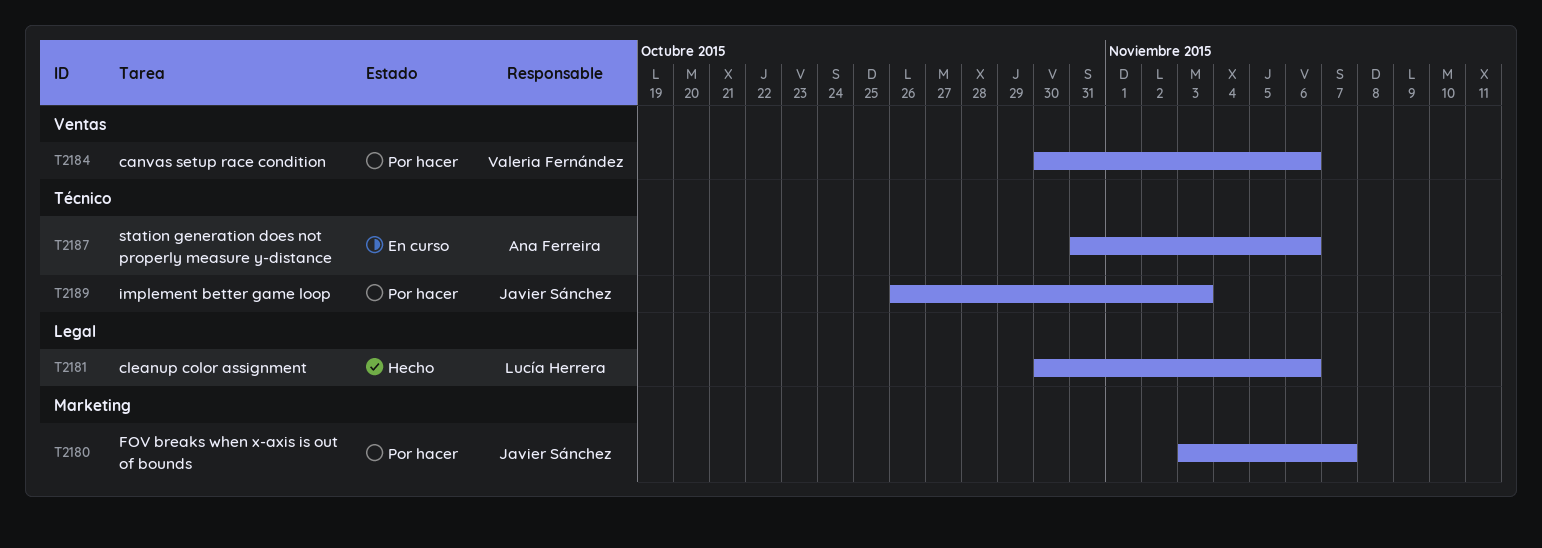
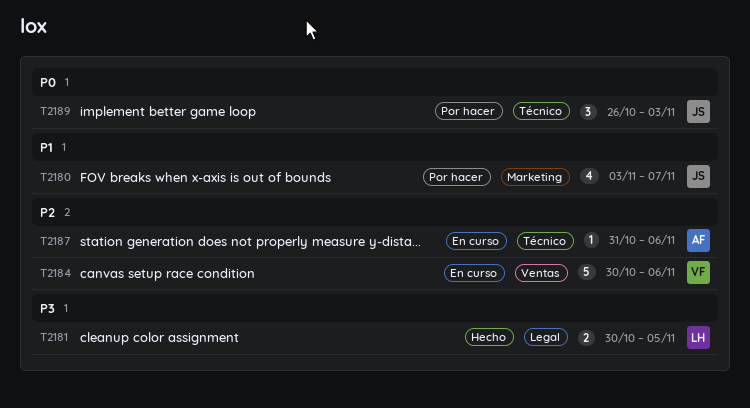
T2181, due: Nov 6 -> Nov 5
T2184, status: Por hacer -> En curso

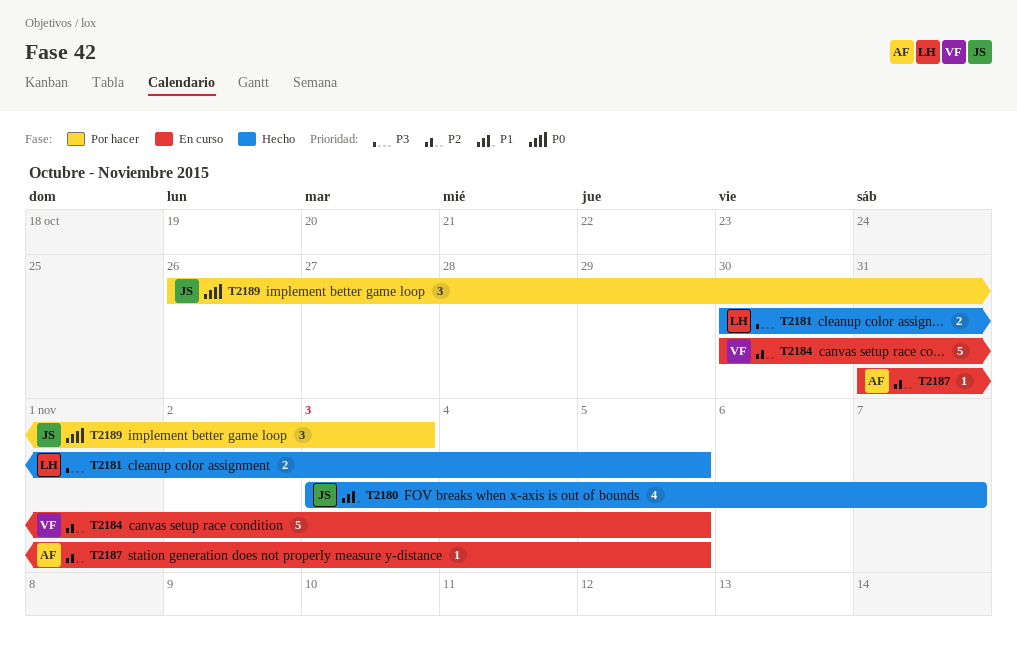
T2180, status: Por hacer -> Hecho
T2184, due: Nov 6 -> Nov 5
T2187, due: Nov 6 -> Nov 5

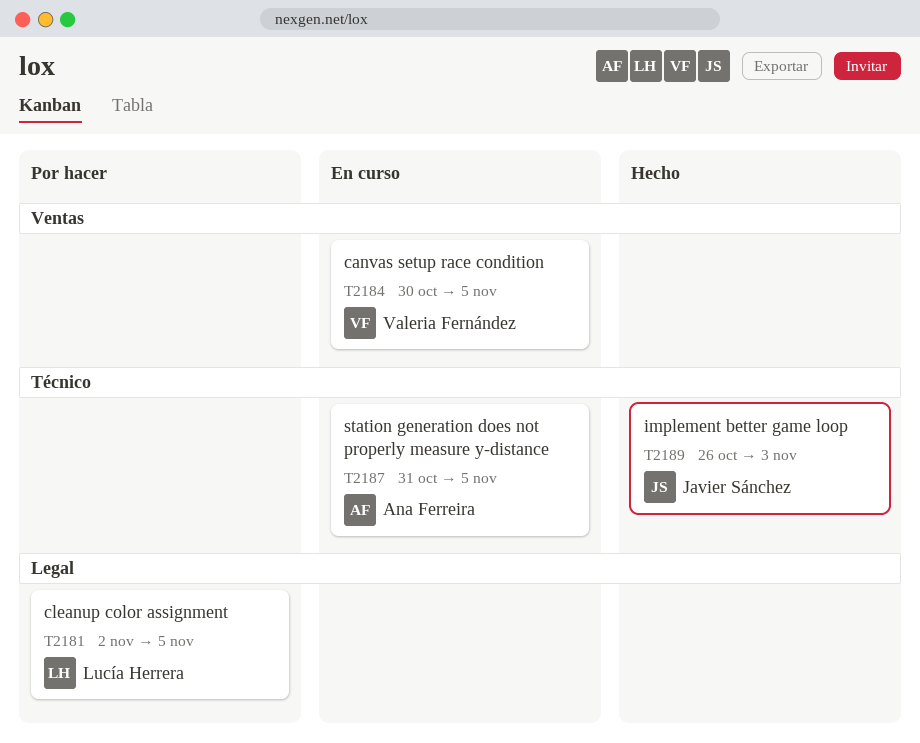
T2180: present -> none
T2181, status: Hecho -> Por hacer
T2181, start: Oct 30 -> Nov 2
T2189, status: Por hacer -> Hecho

